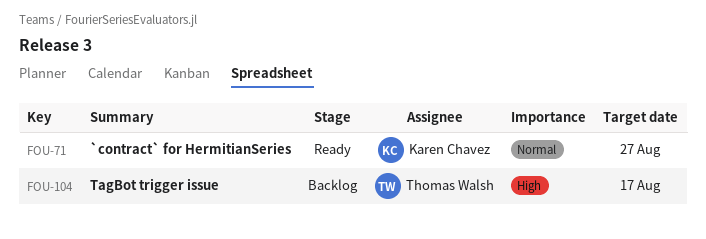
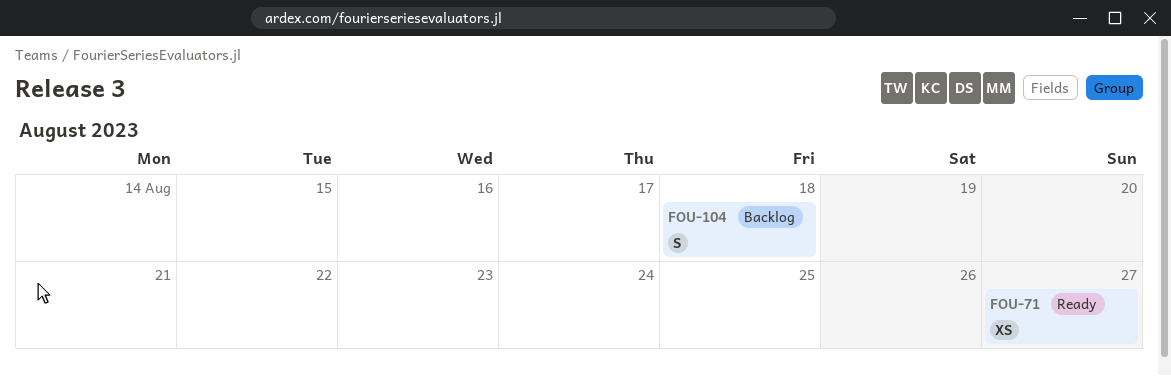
FOU-104, due: Aug 17 -> Aug 18

